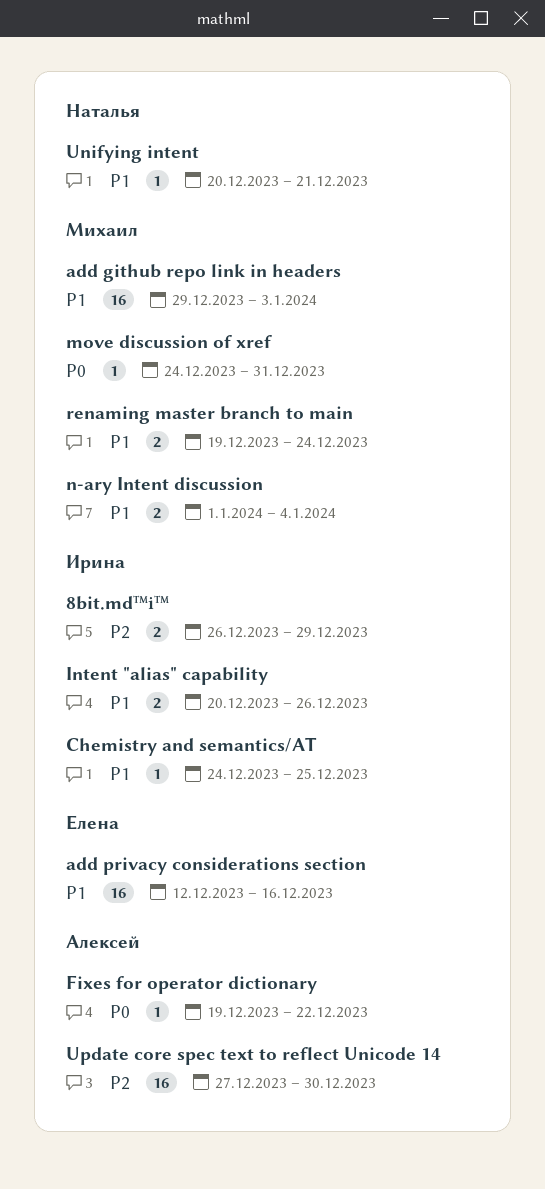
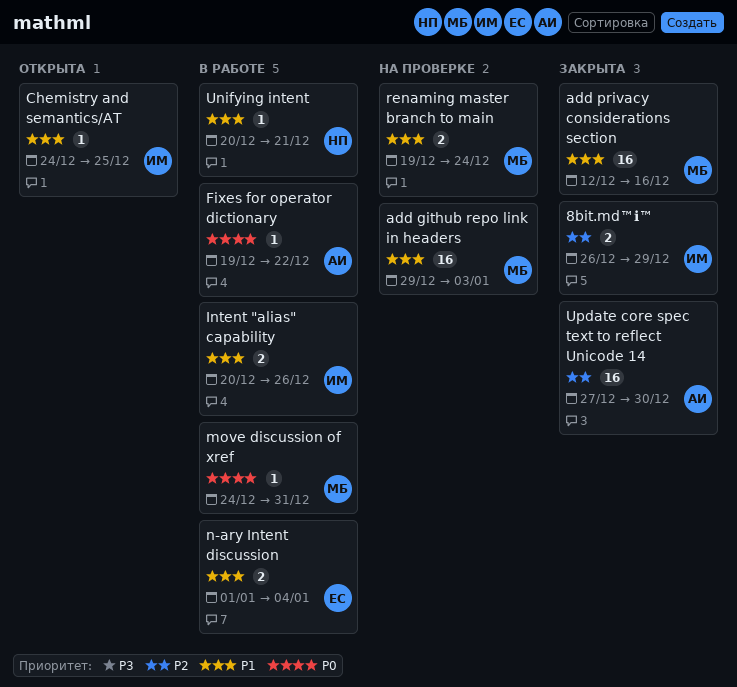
add privacy considerations section, owner: Елена -> Михаил
n-ary Intent discussion, owner: Михаил -> Елена

